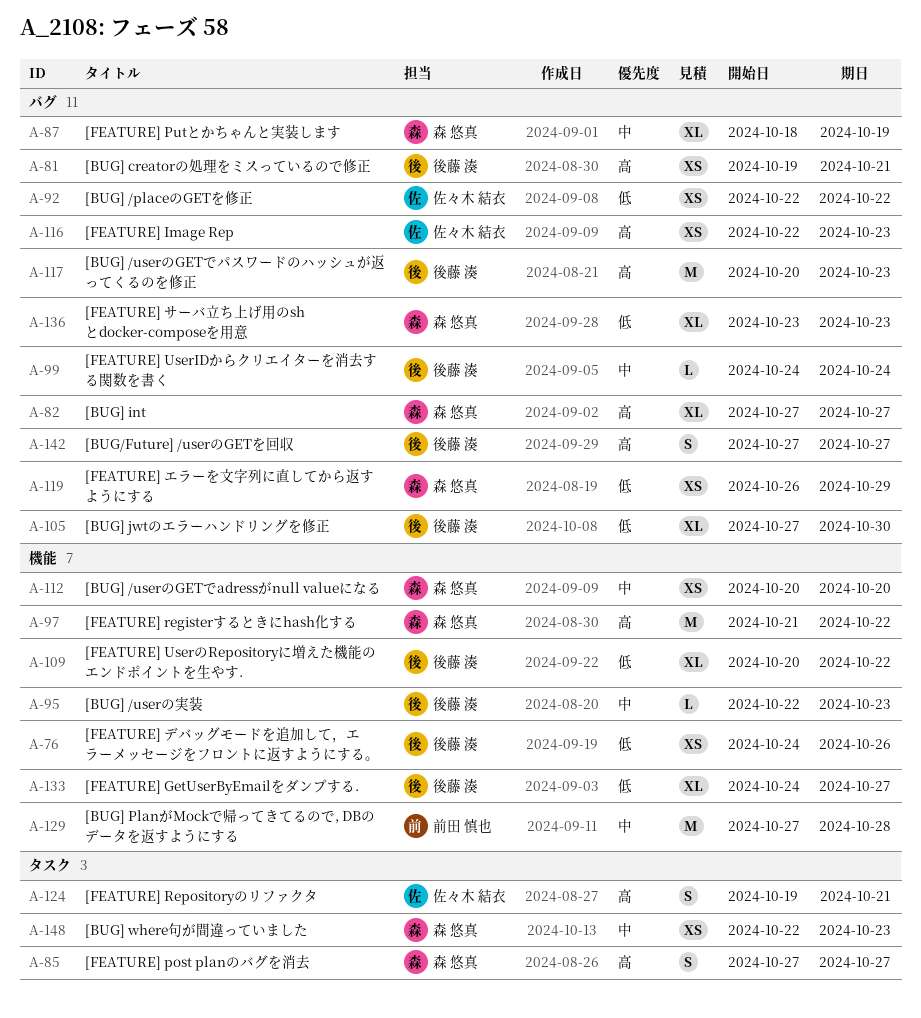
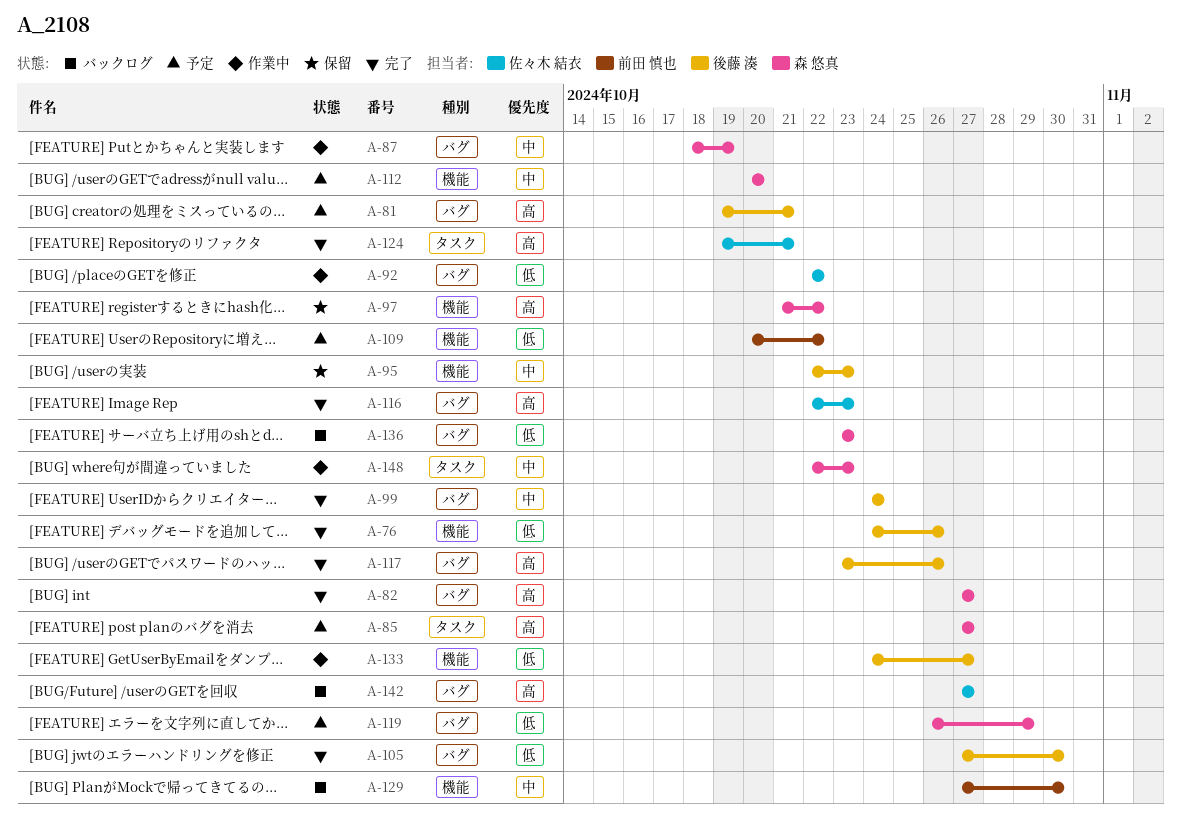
A-109, owner: 後藤 湊 -> 前田 慎也
A-117, start: Oct 20 -> Oct 23
A-117, due: Oct 23 -> Oct 26
A-129, due: Oct 28 -> Oct 30
A-142, owner: 後藤 湊 -> 佐々木 結衣

